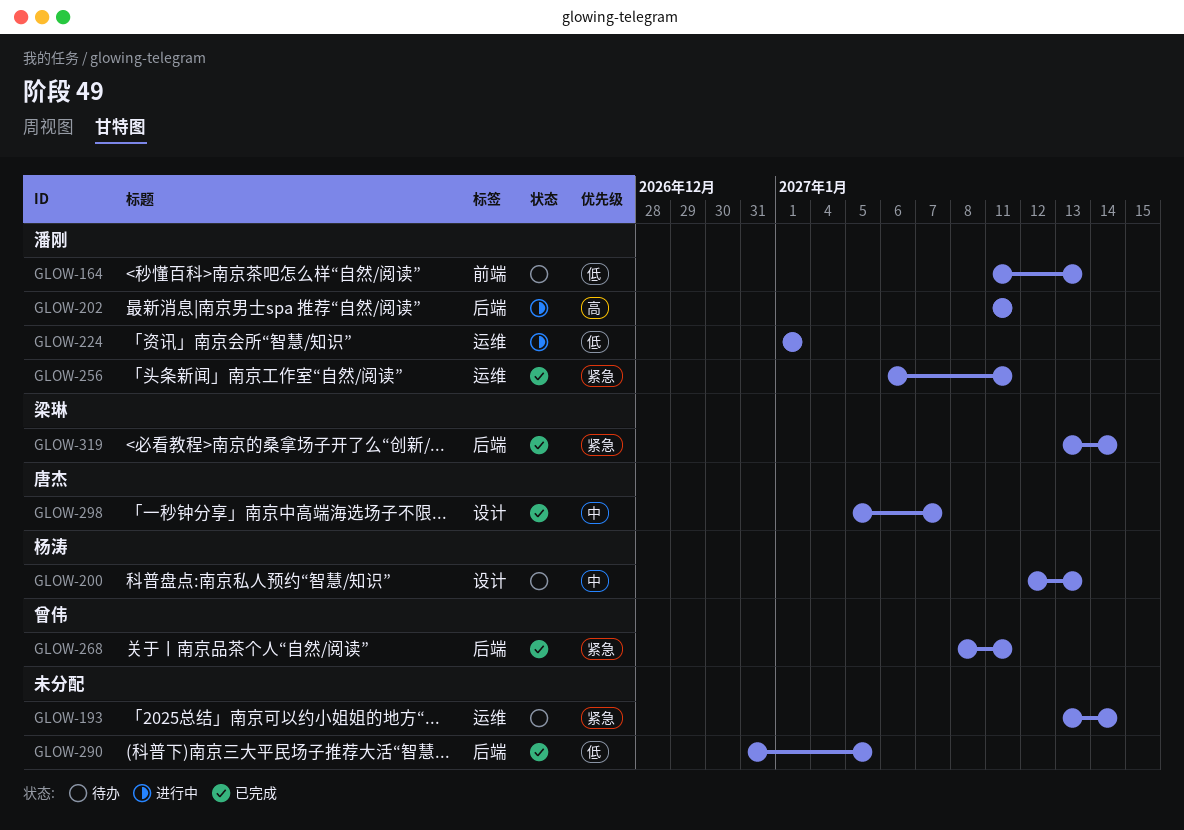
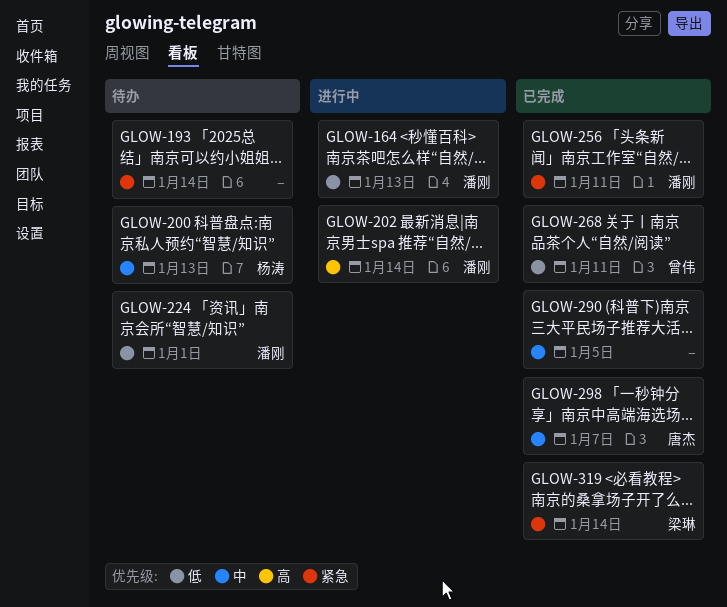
GLOW-164, status: 待办 -> 进行中
GLOW-202, due: Jan 11 -> Jan 14
GLOW-224, status: 进行中 -> 待办
GLOW-268, priority: 紧急 -> 低
GLOW-290, priority: 低 -> 中

